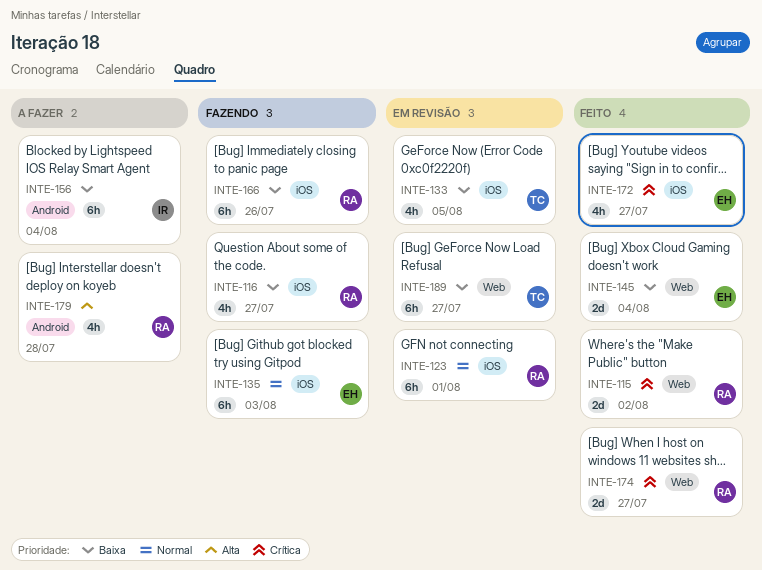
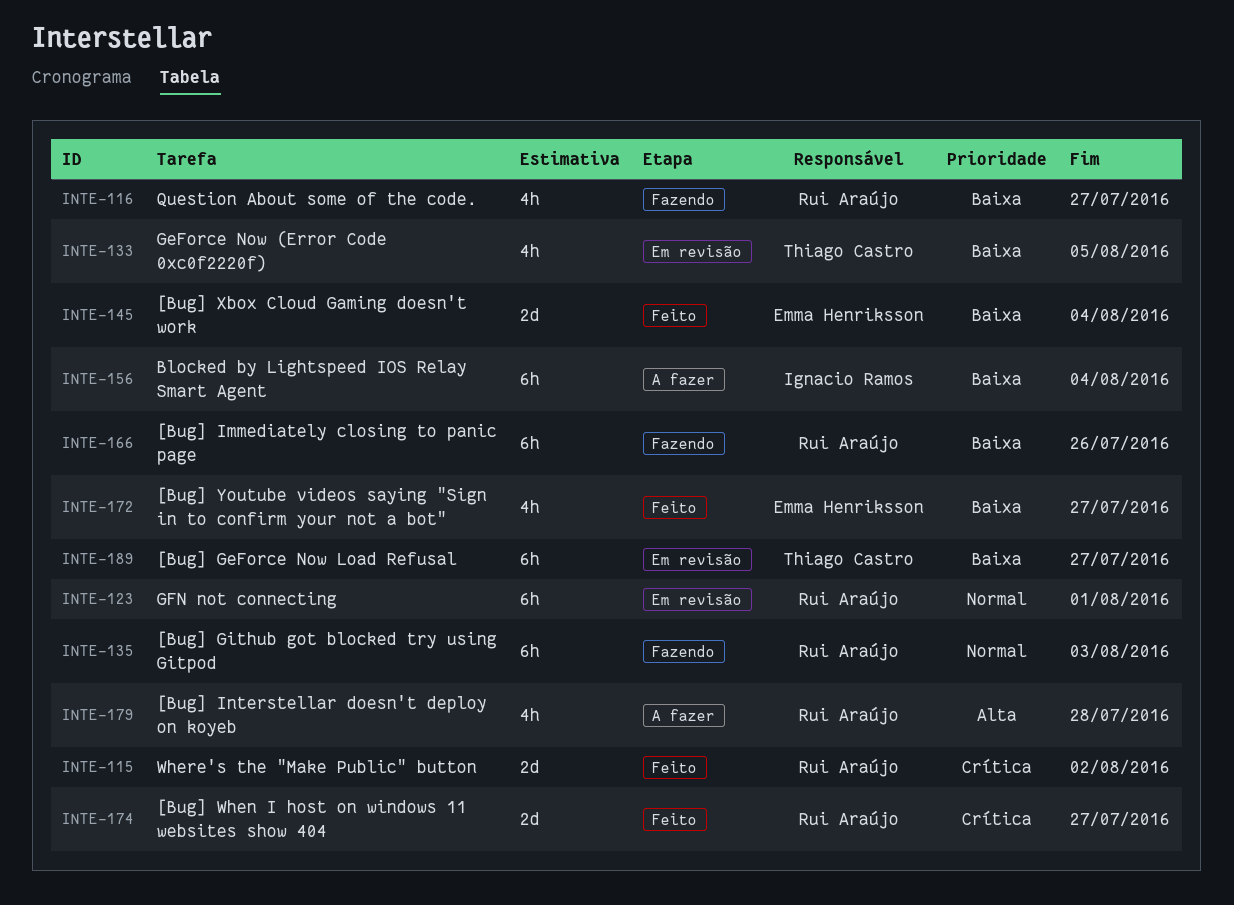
INTE-135, owner: Emma Henriksson -> Rui Araújo
INTE-172, priority: Crítica -> Baixa

